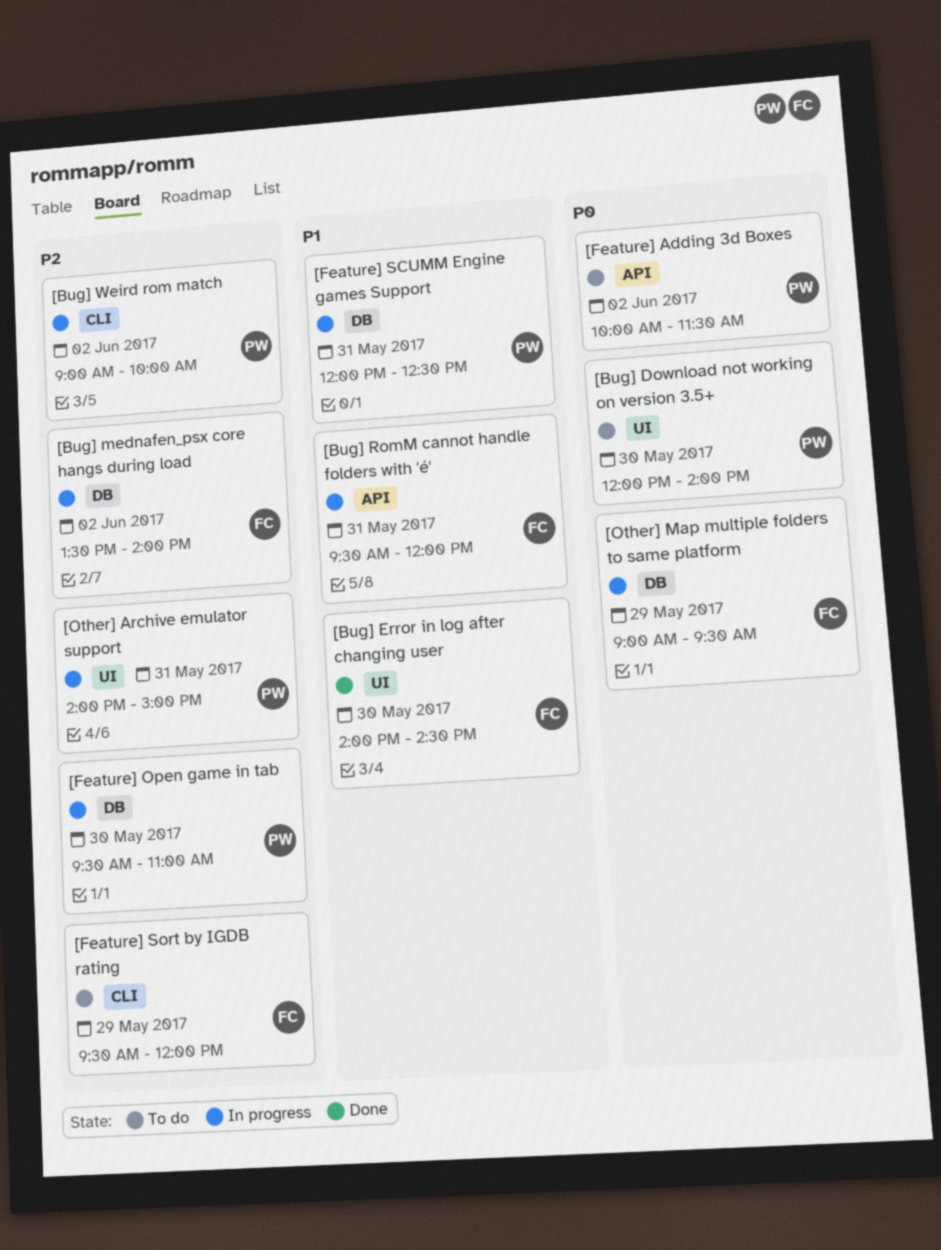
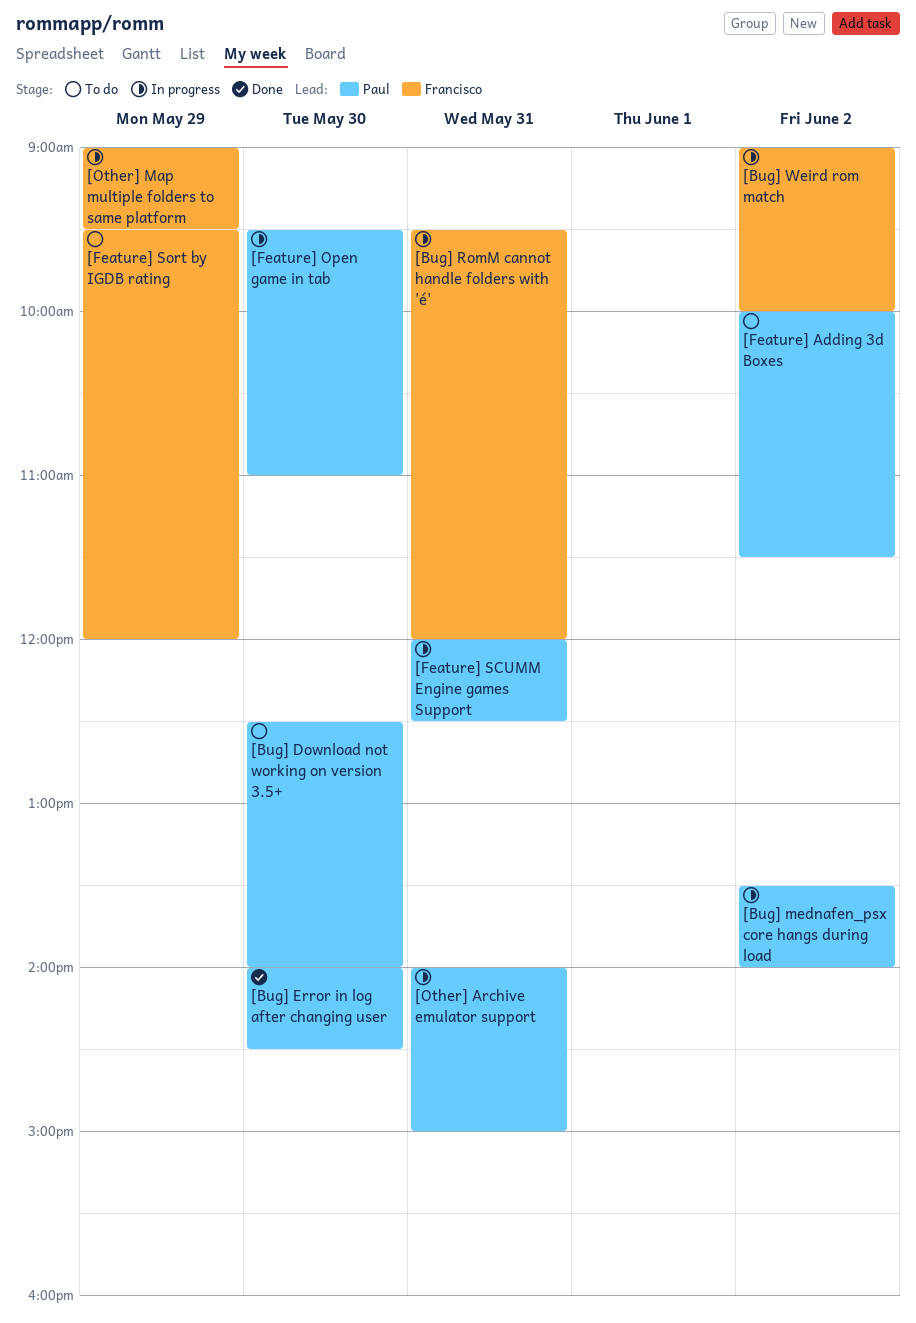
[Bug] Download not working on version 3.5+, begins: 12:00 -> 12:30
[Bug] Error in log after changing user, owner: Francisco -> Paul
[Bug] mednafen_psx core hangs during load, owner: Francisco -> Paul
[Bug] Weird rom match, owner: Paul -> Francisco

